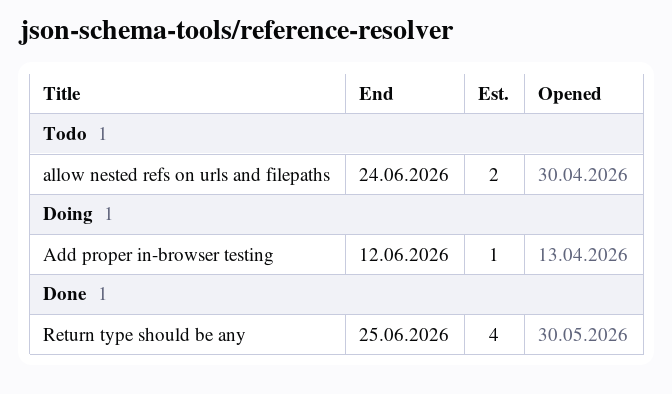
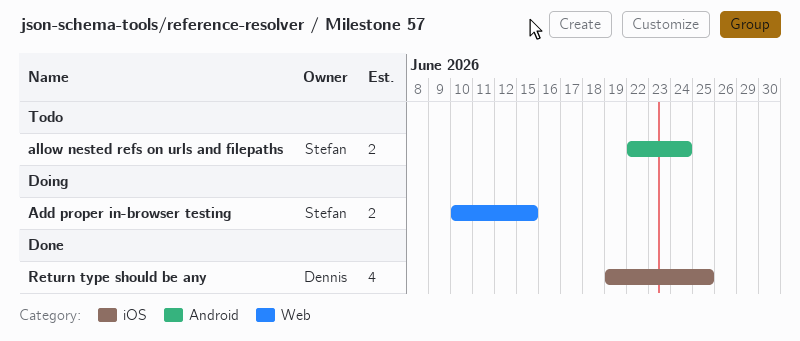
Add proper in-browser testing, estimate: 1 -> 2
Add proper in-browser testing, due: Jun 12 -> Jun 15

